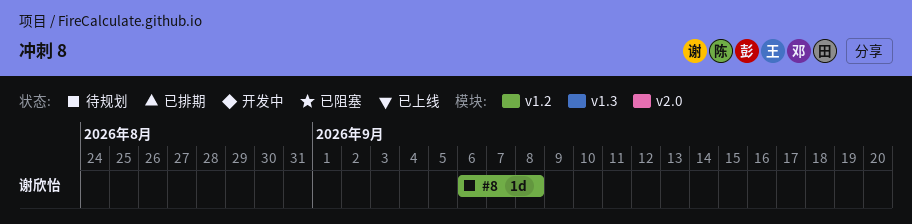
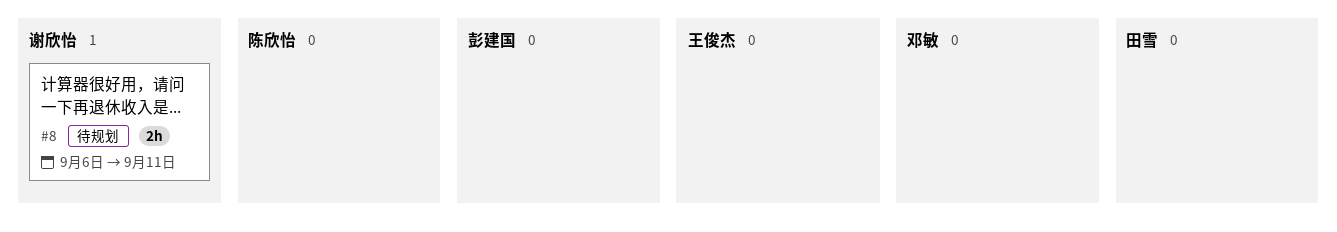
#8, estimate: 1d -> 2h
#8, due: Sep 8 -> Sep 11

